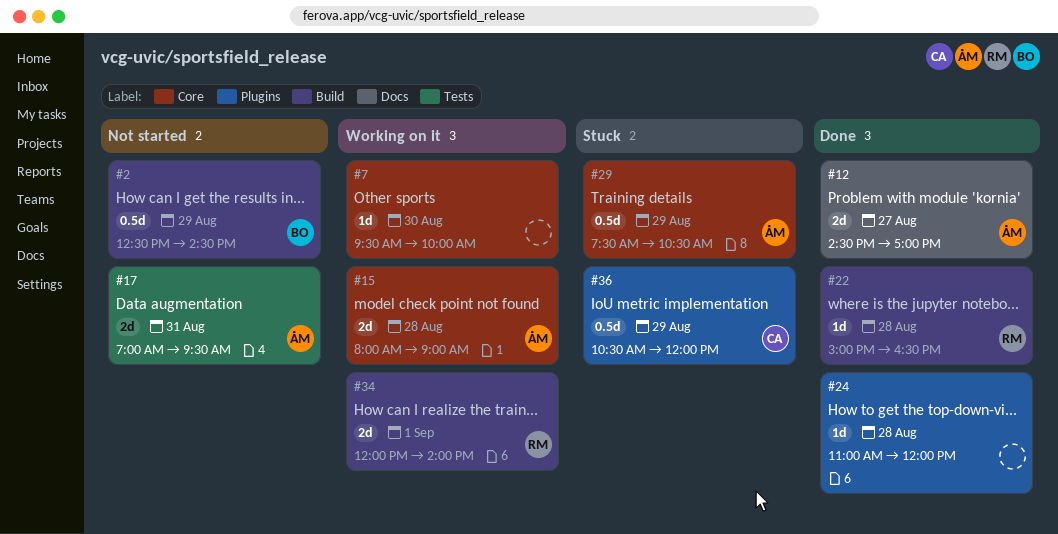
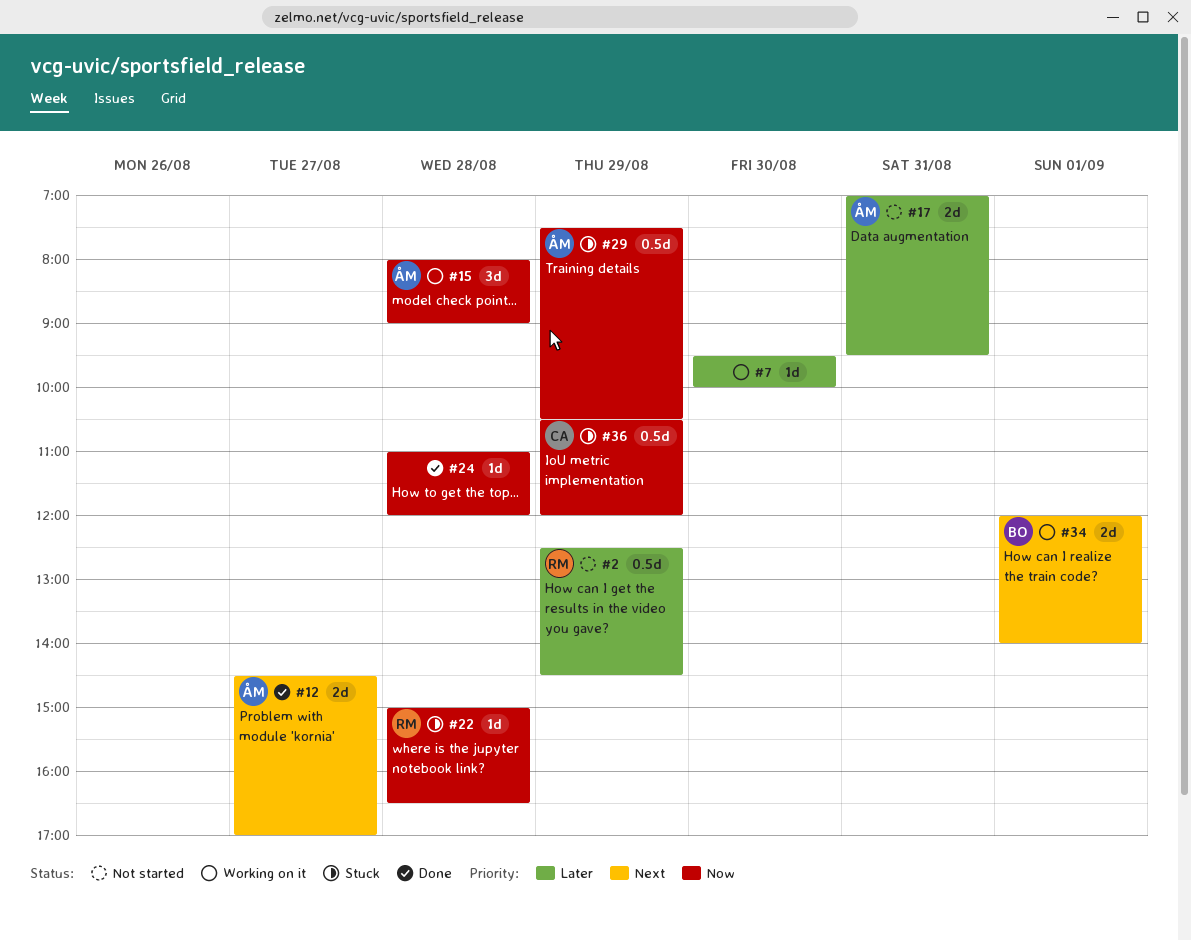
#2, owner: BO -> RM
#15, estimate: 2d -> 3d
#22, status: Done -> Stuck
#34, owner: RM -> BO

